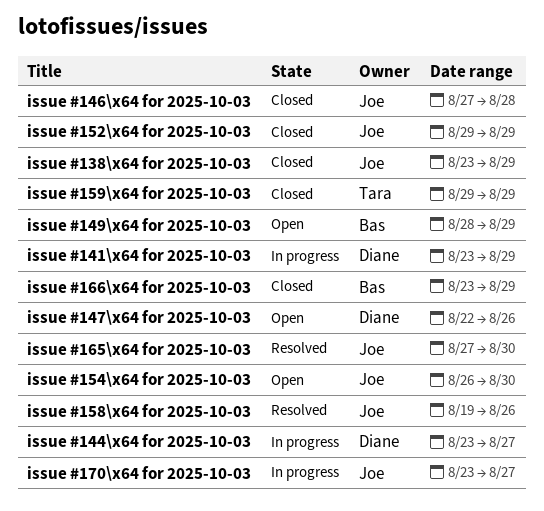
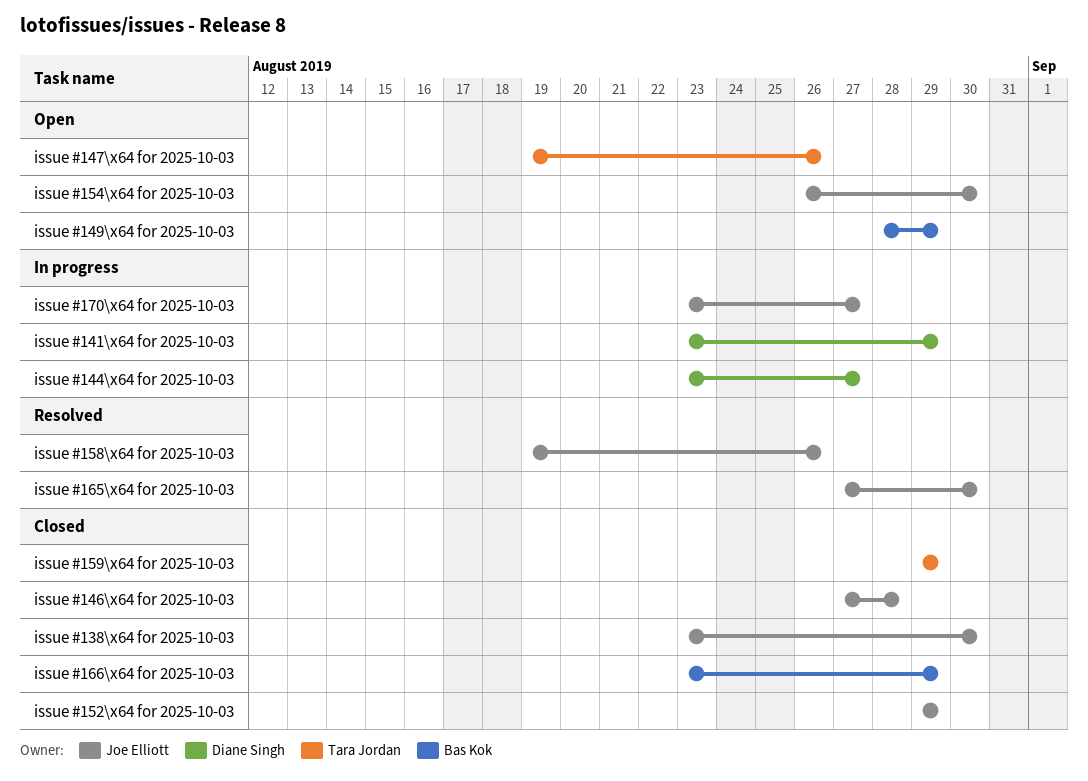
issue #138\x64 for 2025-10-03, due: Aug 29 -> Aug 30
issue #147\x64 for 2025-10-03, owner: Diane Singh -> Tara Jordan
issue #147\x64 for 2025-10-03, start: Aug 22 -> Aug 19

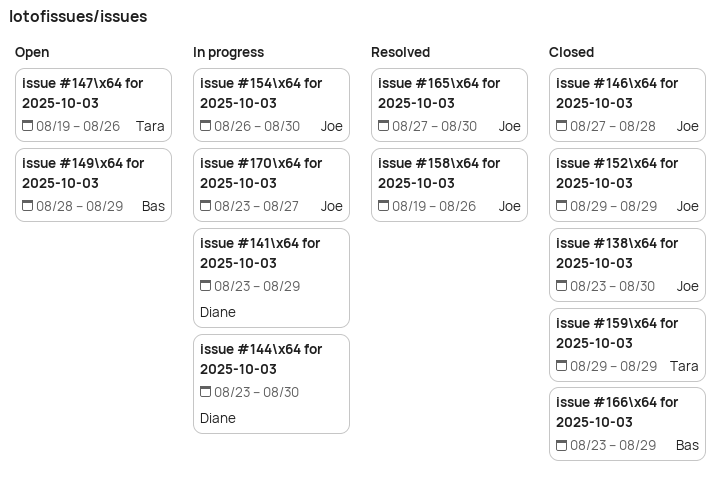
issue #144\x64 for 2025-10-03, due: Aug 27 -> Aug 30
issue #154\x64 for 2025-10-03, status: Open -> In progress

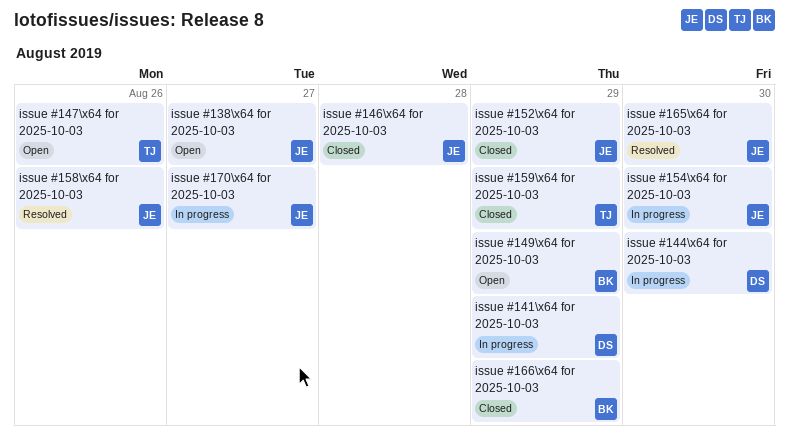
issue #138\x64 for 2025-10-03, status: Closed -> Open
issue #138\x64 for 2025-10-03, due: Aug 30 -> Aug 27

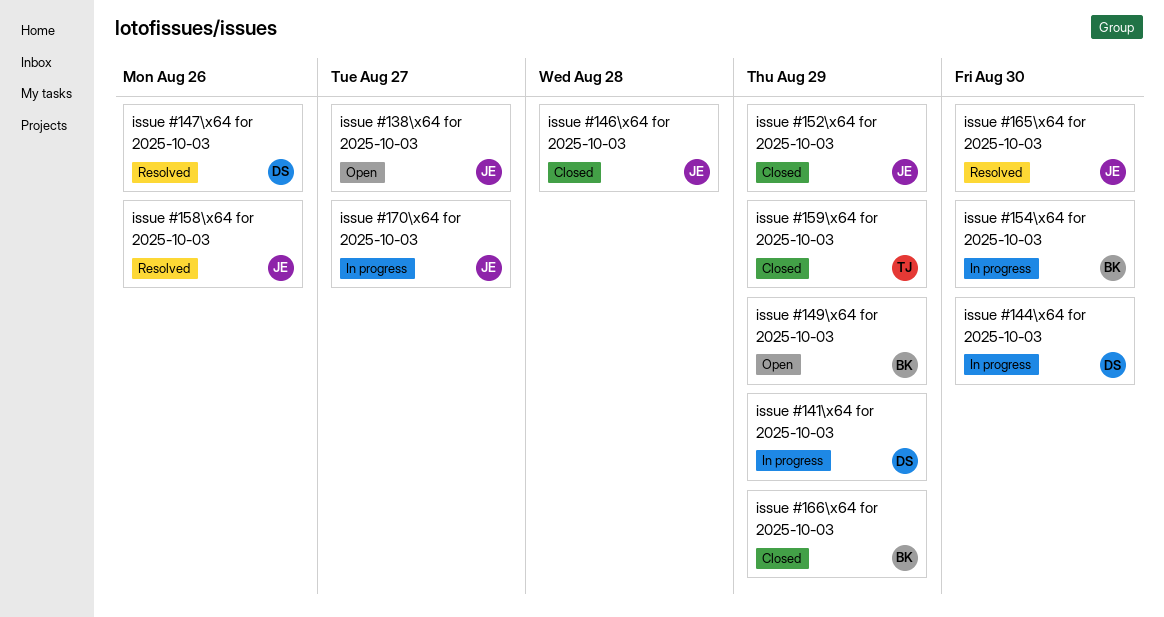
issue #147\x64 for 2025-10-03, status: Open -> Resolved
issue #147\x64 for 2025-10-03, owner: TJ -> DS
issue #154\x64 for 2025-10-03, owner: JE -> BK

